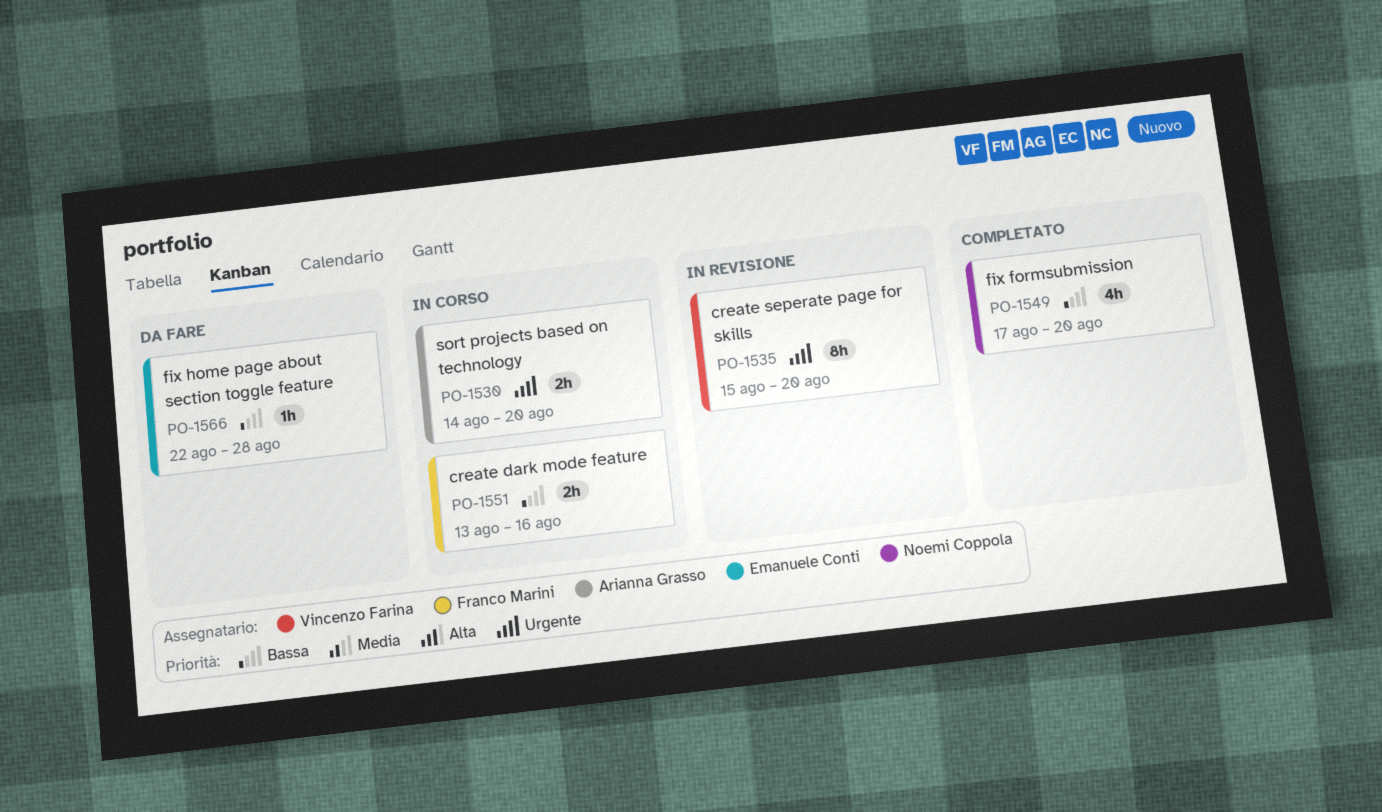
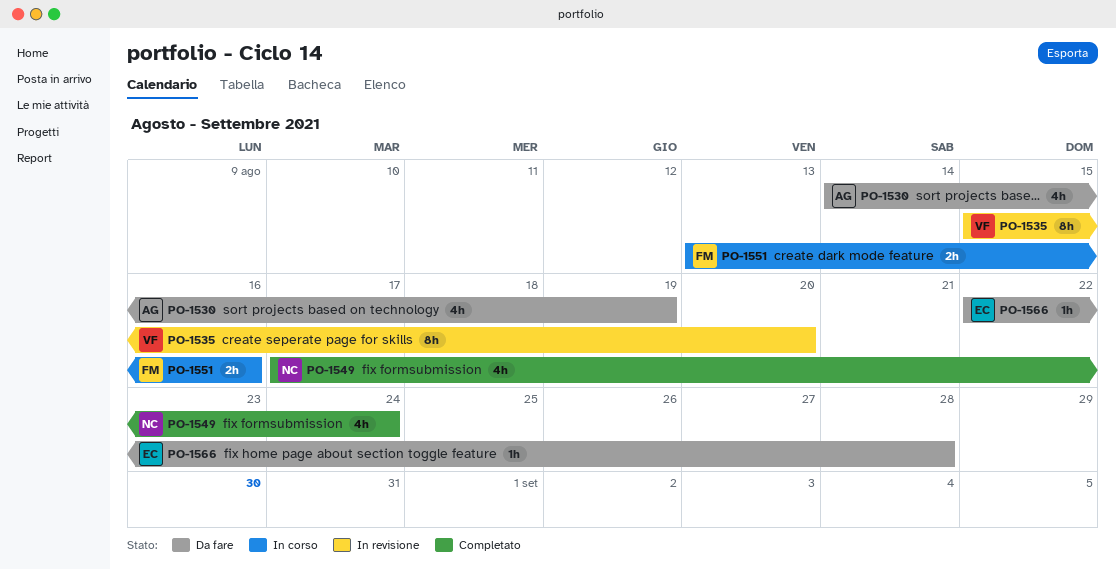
PO-1530, status: In corso -> Da fare
PO-1530, estimate: 2h -> 4h
PO-1530, due: Aug 20 -> Aug 19
PO-1549, due: Aug 20 -> Aug 24

